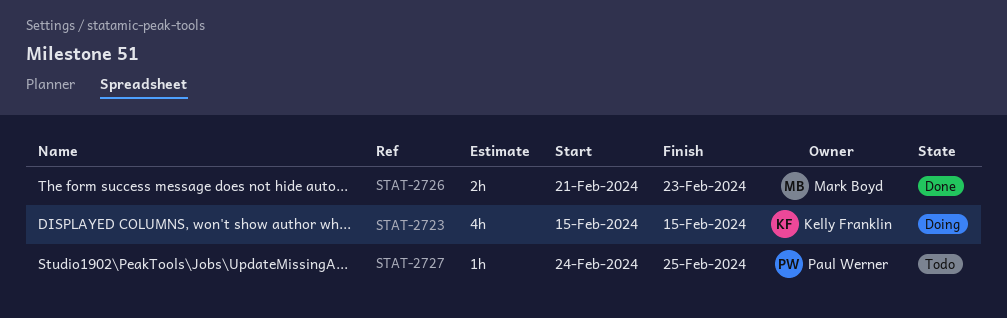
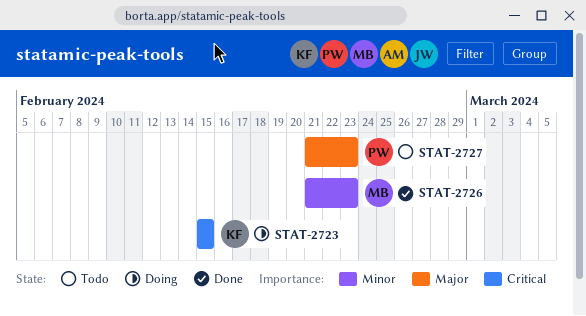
STAT-2727, start: Feb 24 -> Feb 21
STAT-2727, due: Feb 25 -> Feb 23

